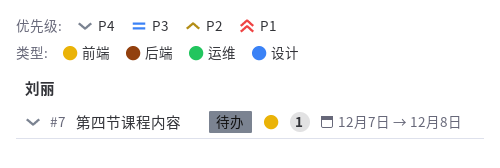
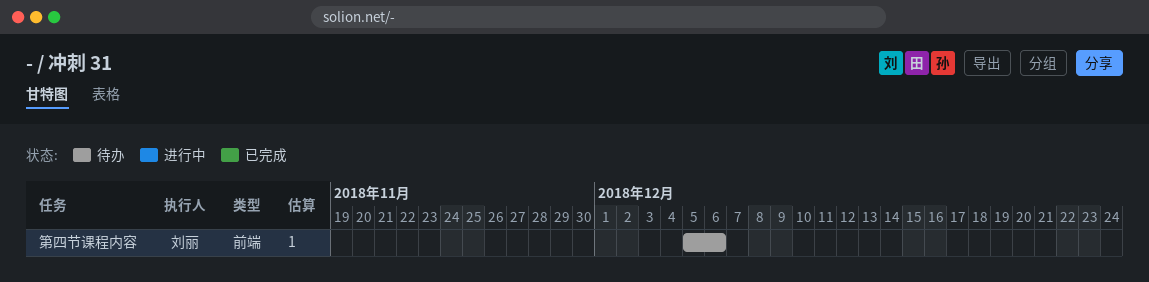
第四节课程内容, start: Dec 7 -> Dec 5
第四节课程内容, due: Dec 8 -> Dec 6

